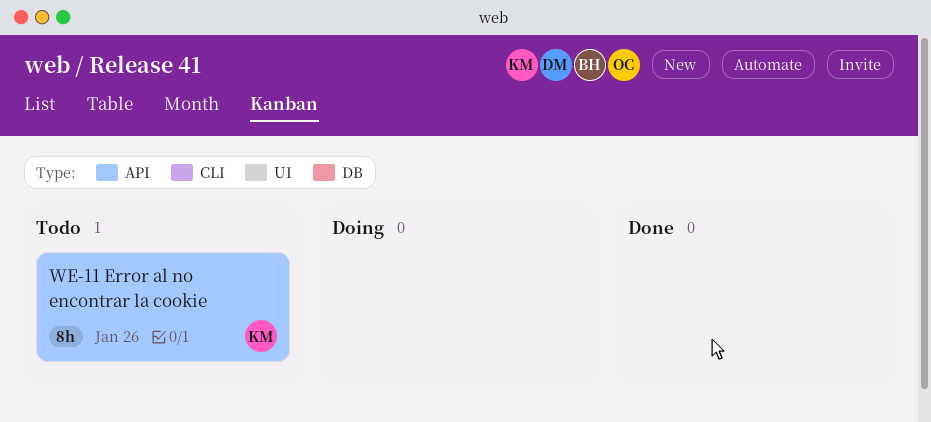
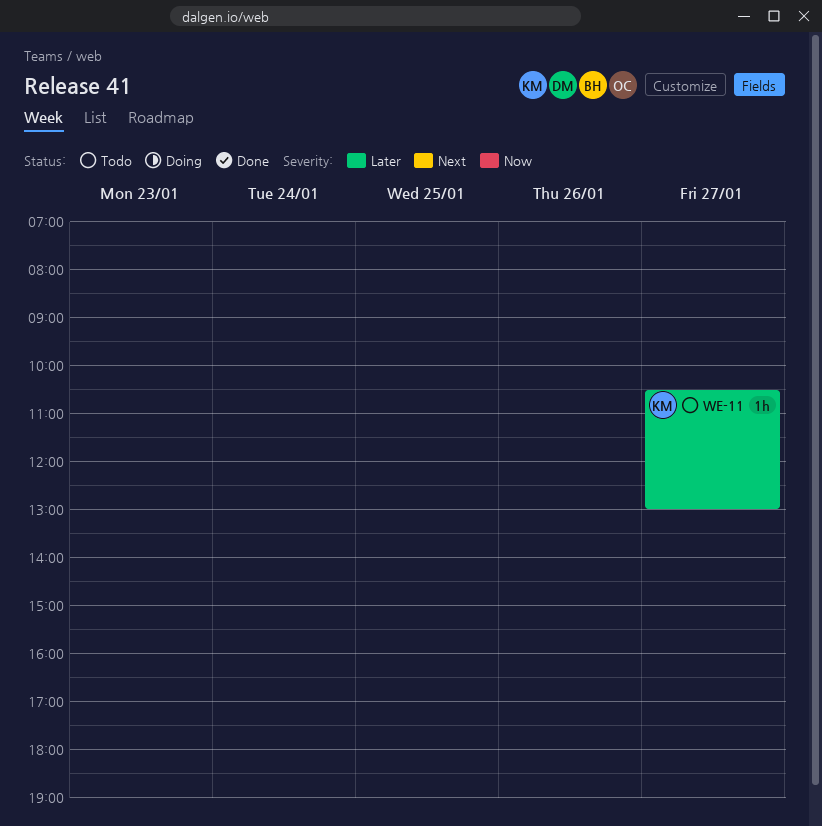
WE-11, estimate: 8h -> 1h
WE-11, day: Jan 26 -> Jan 27

